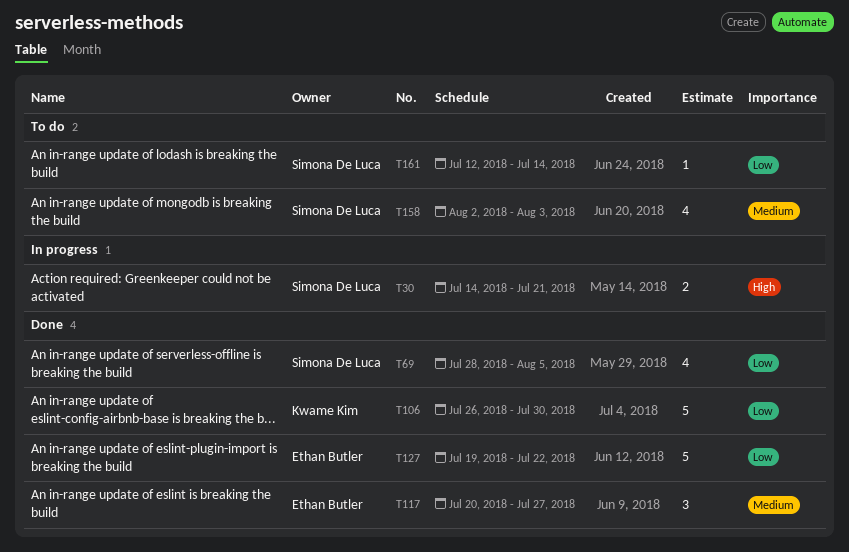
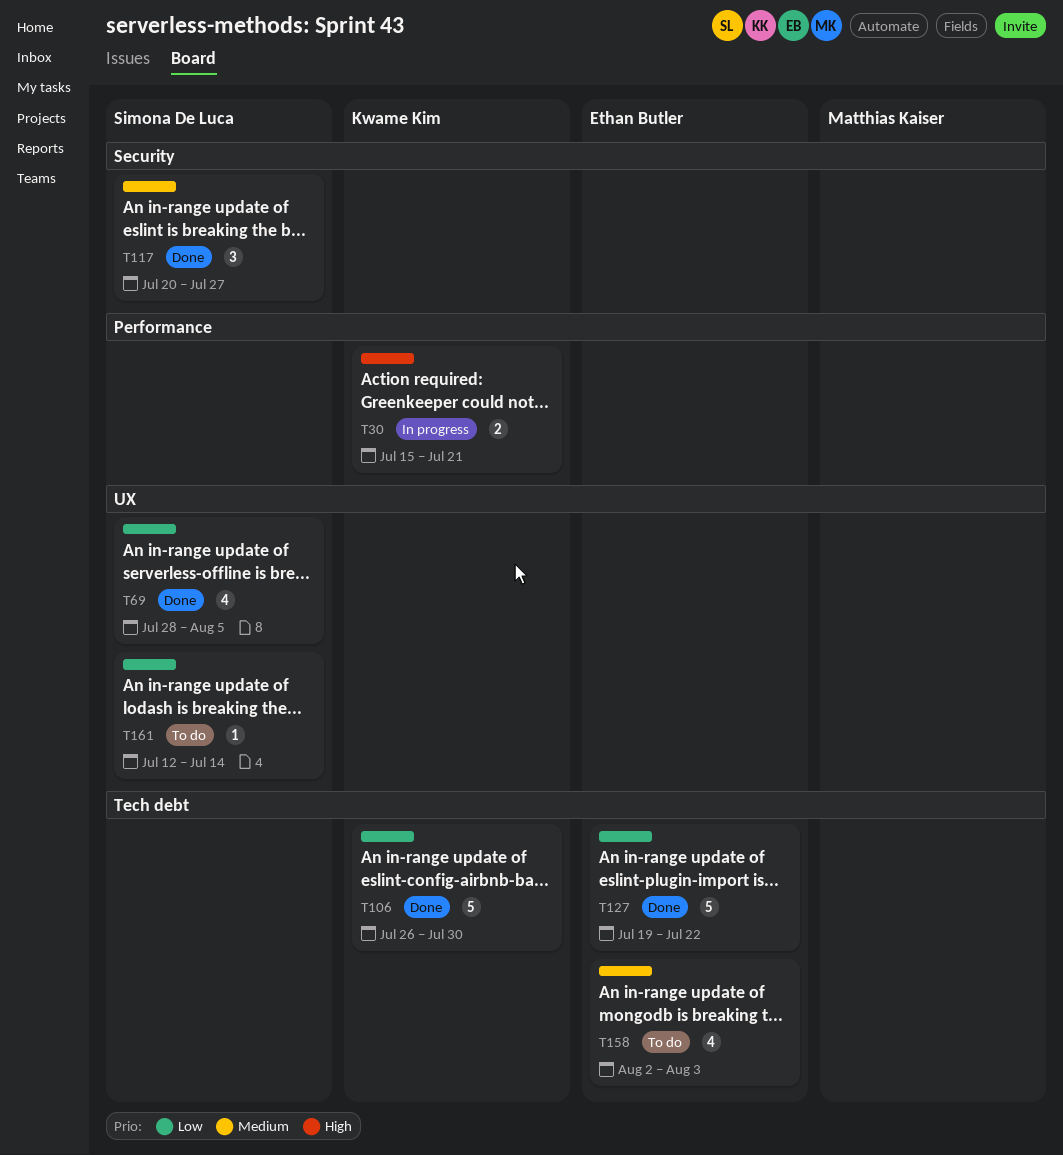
T30, owner: Simona De Luca -> Kwame Kim
T30, start: Jul 14 -> Jul 15
T117, owner: Ethan Butler -> Simona De Luca
T158, owner: Simona De Luca -> Ethan Butler

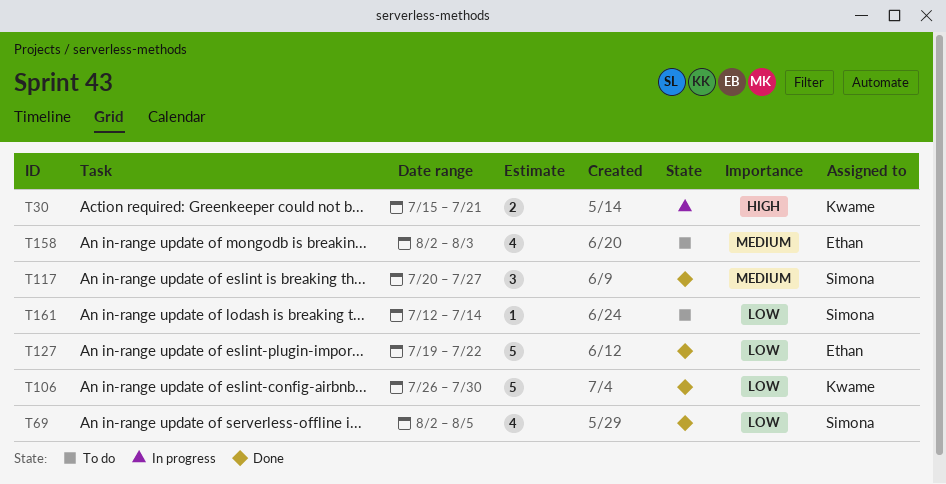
T69, start: Jul 28 -> Aug 2

